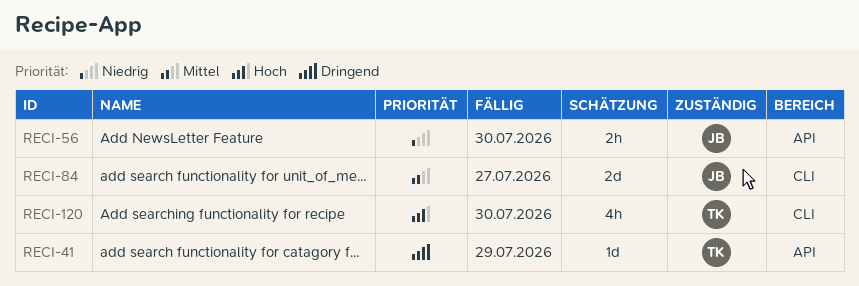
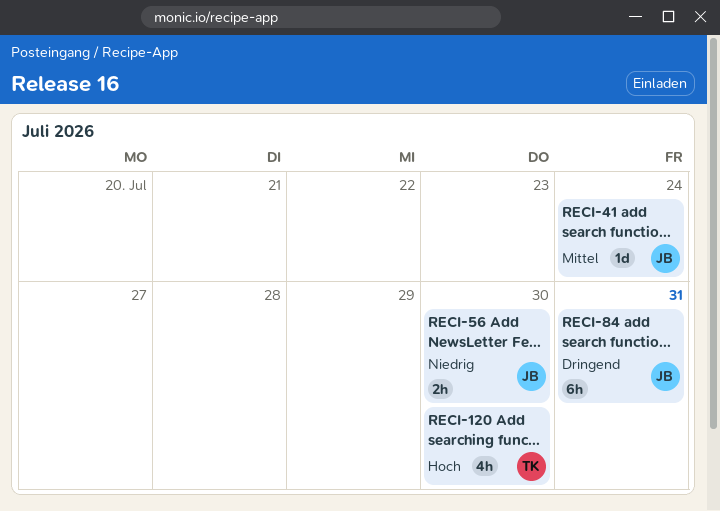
RECI-41, owner: TK -> JB
RECI-41, priority: Dringend -> Mittel
RECI-41, due: Jul 29 -> Jul 24
RECI-84, priority: Mittel -> Dringend
RECI-84, estimate: 2d -> 6h
RECI-84, due: Jul 27 -> Jul 31

